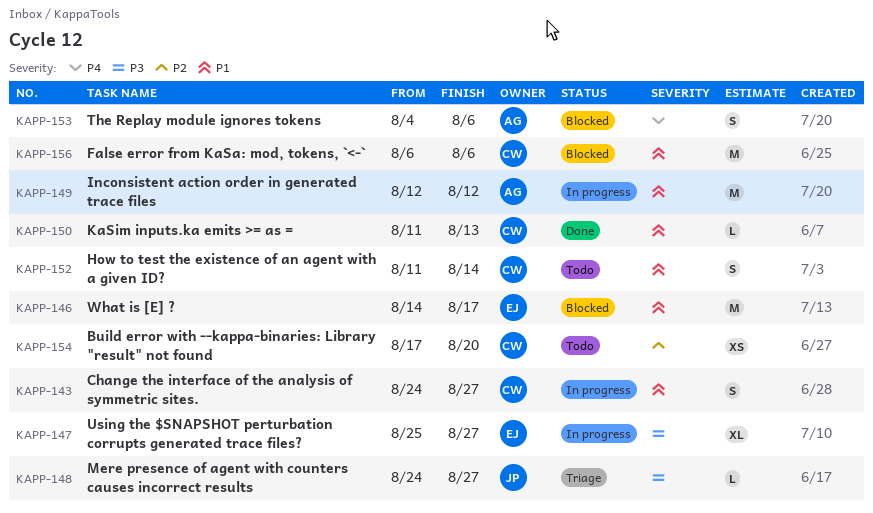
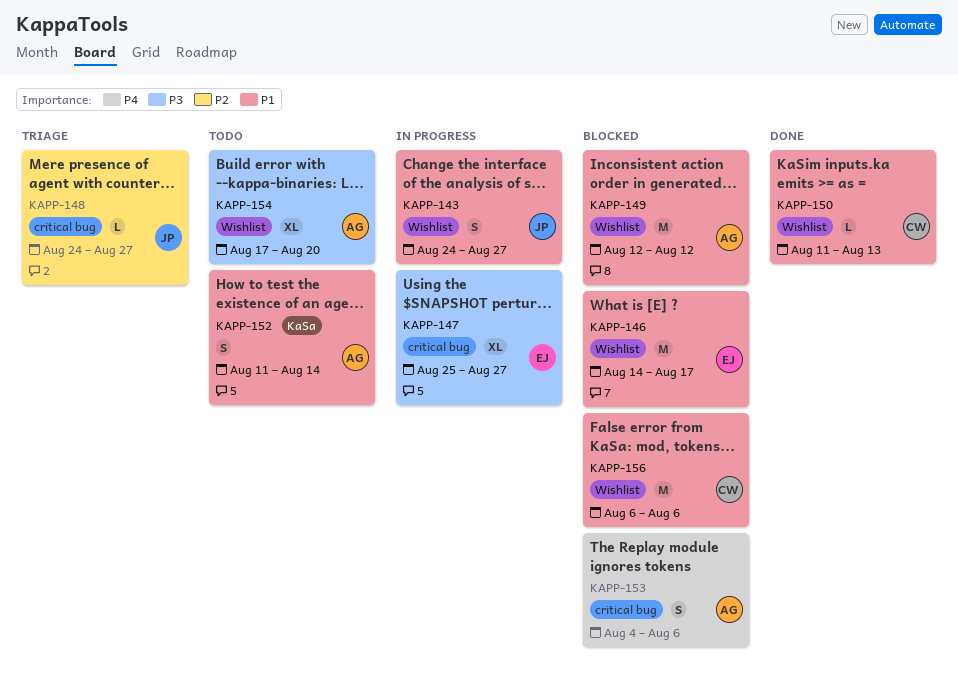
KAPP-143, owner: CW -> JP
KAPP-148, priority: P3 -> P2
KAPP-149, status: In progress -> Blocked
KAPP-152, owner: CW -> AG
KAPP-154, owner: CW -> AG
KAPP-154, priority: P2 -> P3
KAPP-154, estimate: XS -> XL

